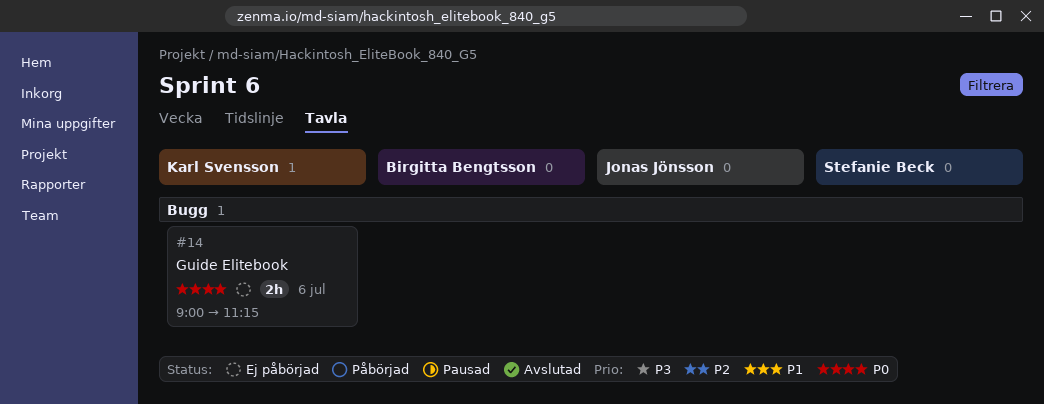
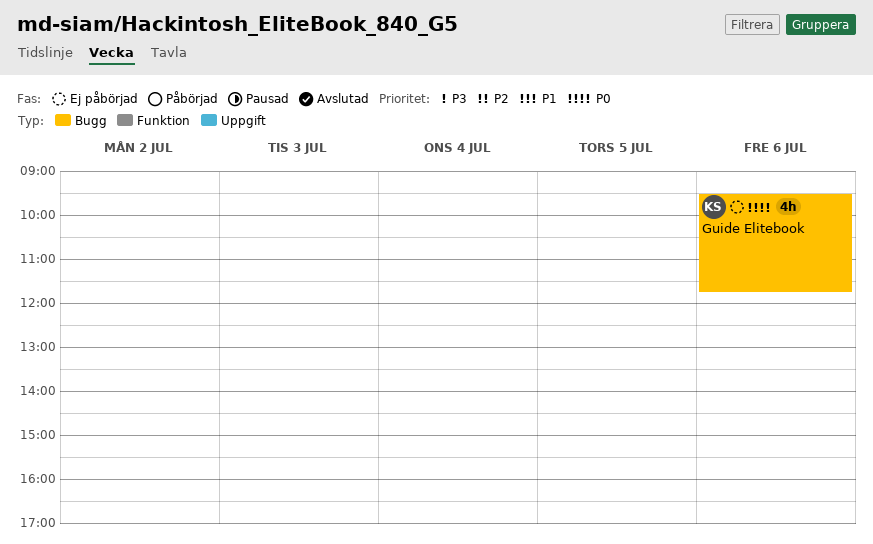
Guide Elitebook, estimate: 2h -> 4h
Guide Elitebook, begins: 09:00 -> 09:30
Guide Elitebook, ends: 11:15 -> 11:45

